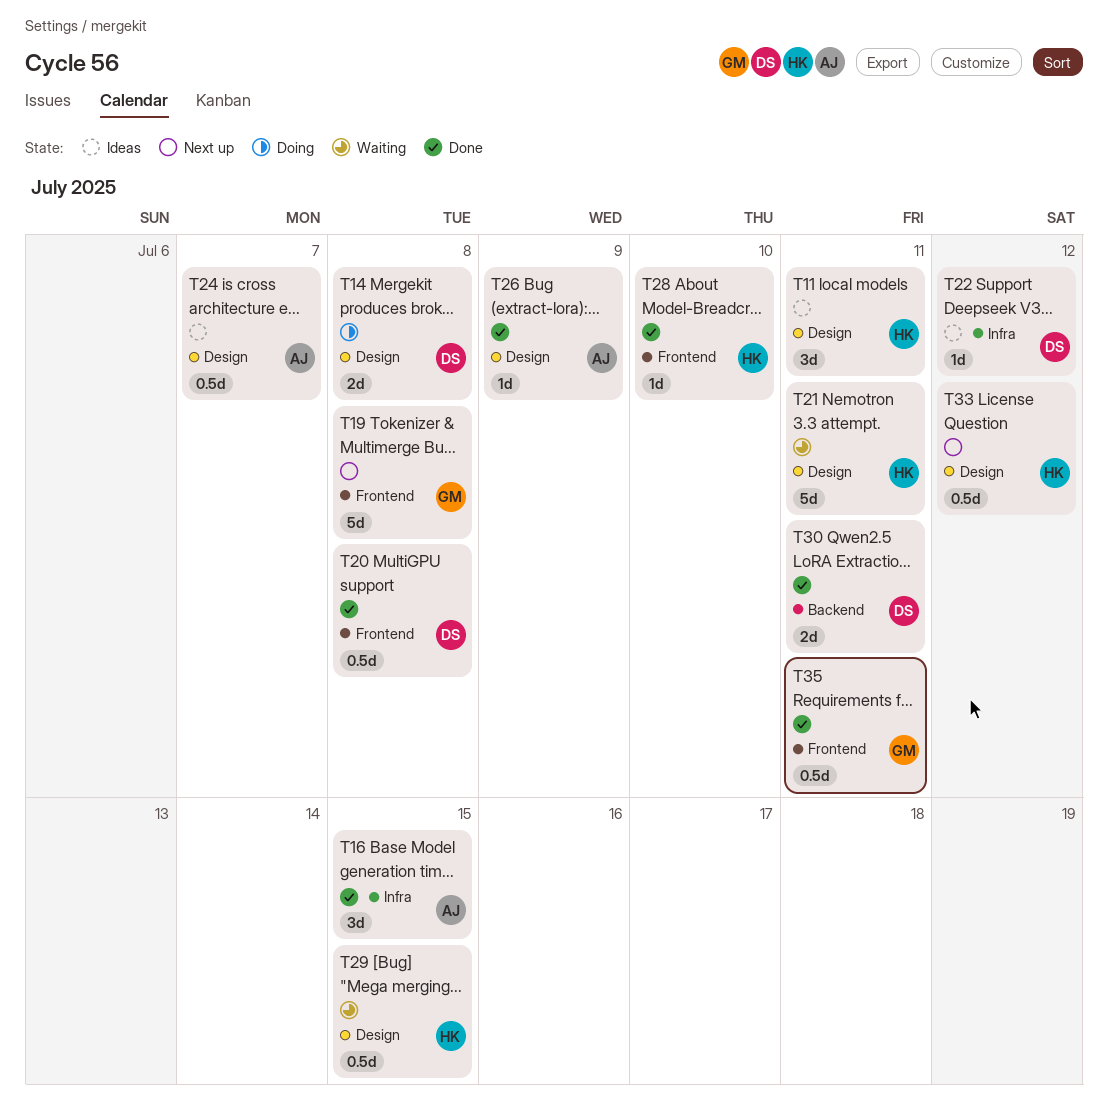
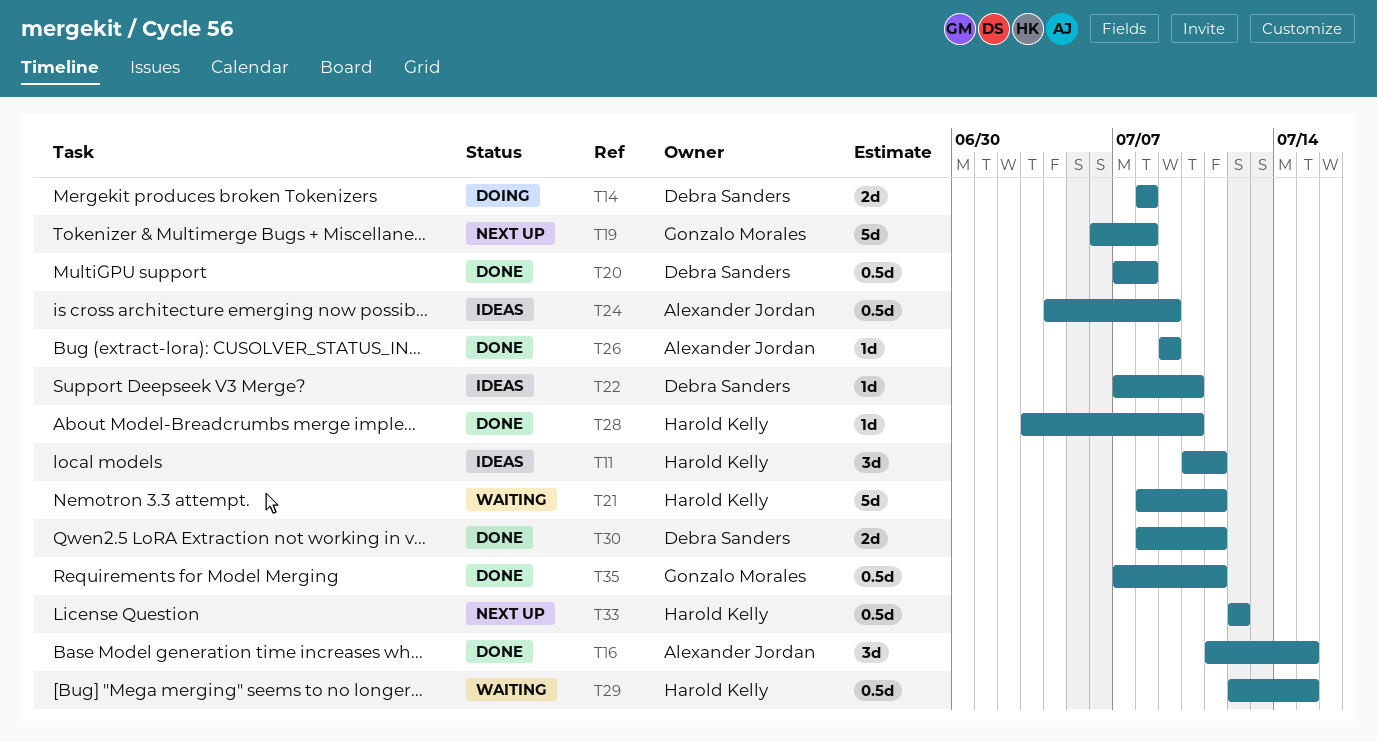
T22, due: Jul 12 -> Jul 10
T24, due: Jul 7 -> Jul 9

